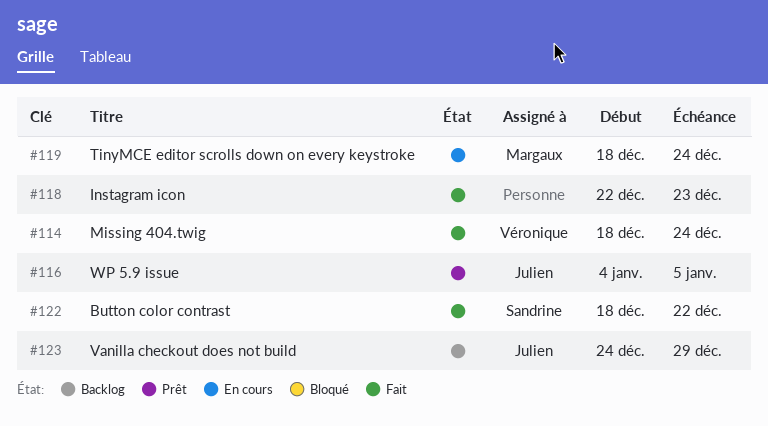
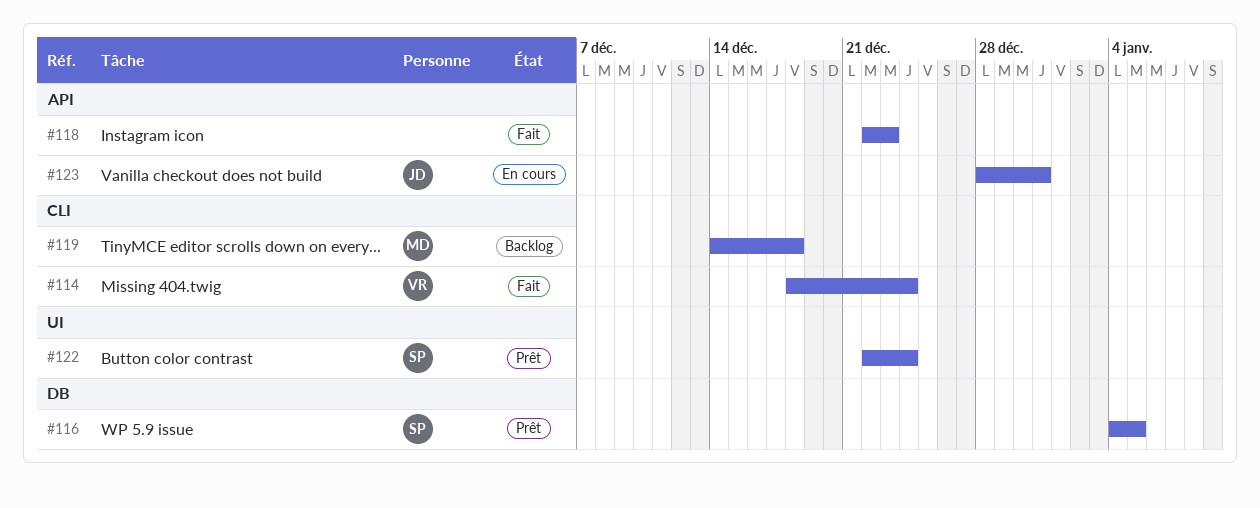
#116, owner: Julien -> Sandrine
#119, status: En cours -> Backlog
#119, start: Dec 18 -> Dec 14
#119, due: Dec 24 -> Dec 18
#122, status: Fait -> Prêt
#122, start: Dec 18 -> Dec 22
#122, due: Dec 22 -> Dec 24
#123, status: Backlog -> En cours
#123, start: Dec 24 -> Dec 28
#123, due: Dec 29 -> Dec 31

